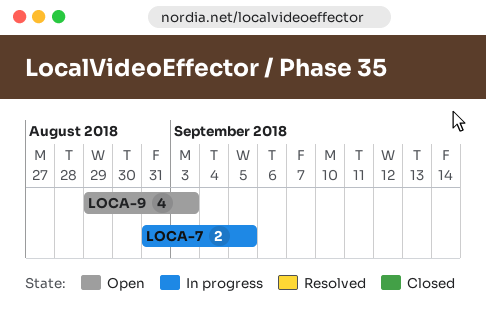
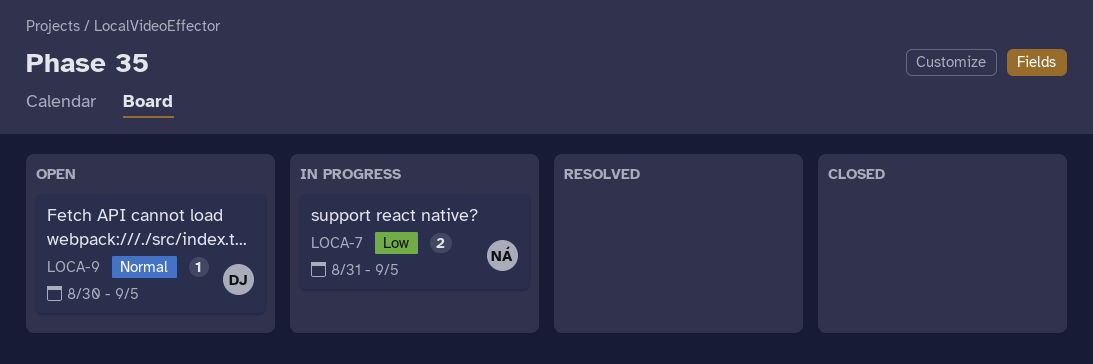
LOCA-9, estimate: 4 -> 1
LOCA-9, start: Aug 29 -> Aug 30
LOCA-9, due: Sep 3 -> Sep 5

